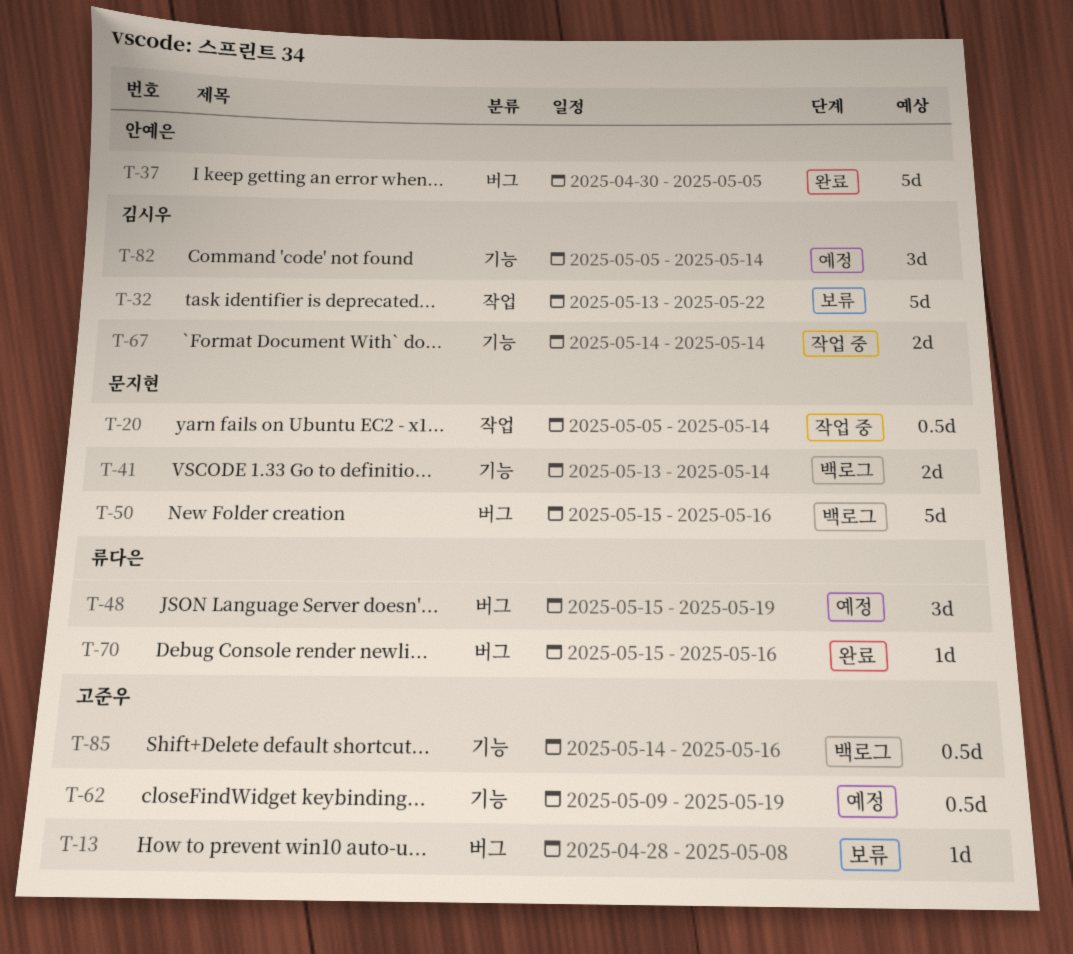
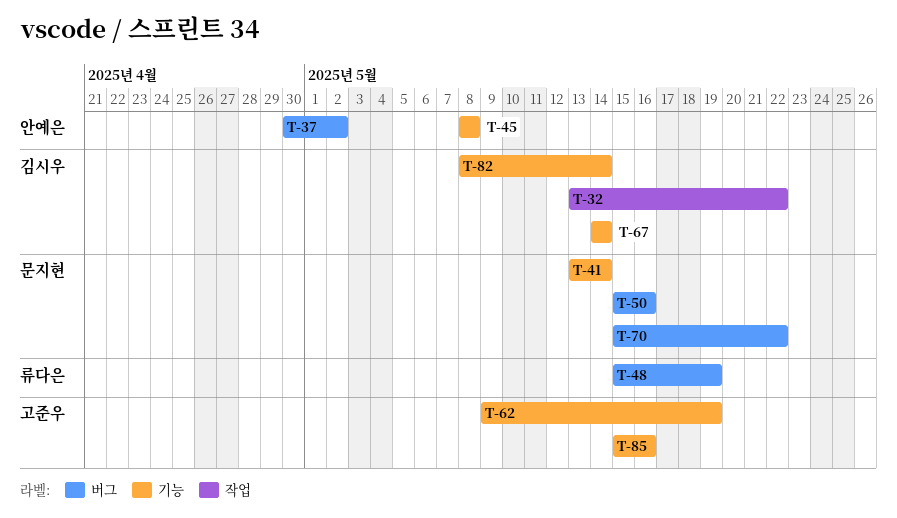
T-13: present -> none
T-20: present -> none
T-37, due: May 5 -> May 2
T-45: none -> present
T-70, owner: 류다은 -> 문지현
T-70, due: May 16 -> May 22
T-82, start: May 5 -> May 8
T-85, start: May 14 -> May 15

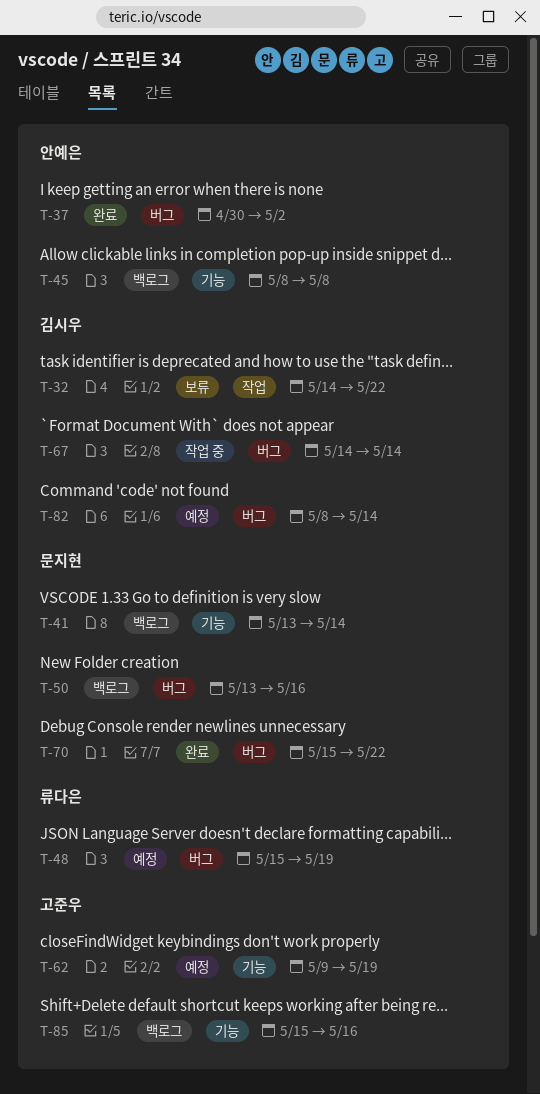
T-32, start: May 13 -> May 14
T-50, start: May 15 -> May 13
T-67, label: 기능 -> 버그
T-82, label: 기능 -> 버그

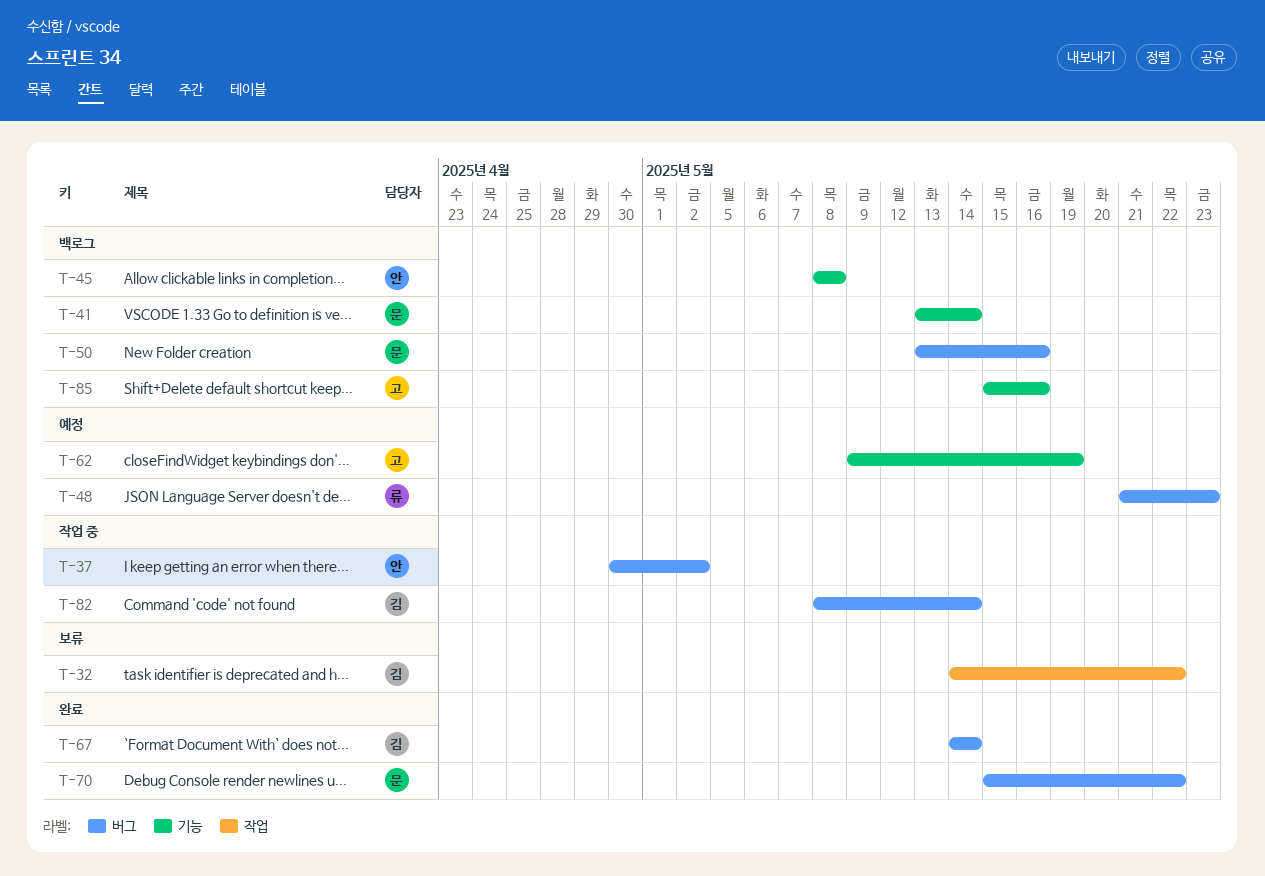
T-37, status: 완료 -> 작업 중
T-48, start: May 15 -> May 21
T-48, due: May 19 -> May 23
T-67, status: 작업 중 -> 완료
T-82, status: 예정 -> 작업 중

